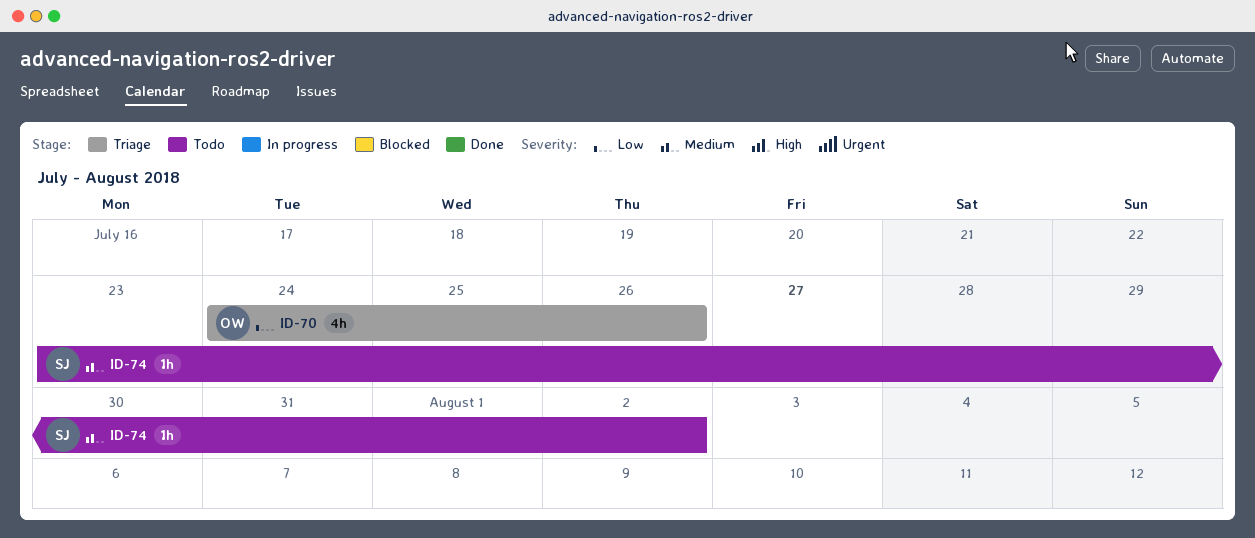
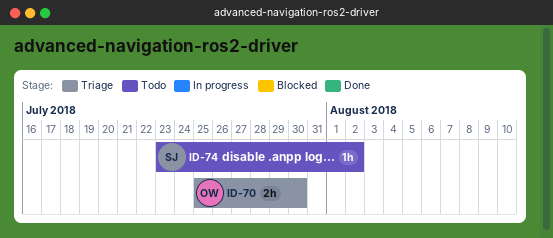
ID-70, estimate: 4h -> 2h
ID-70, start: Jul 24 -> Jul 25
ID-70, due: Jul 26 -> Jul 30

